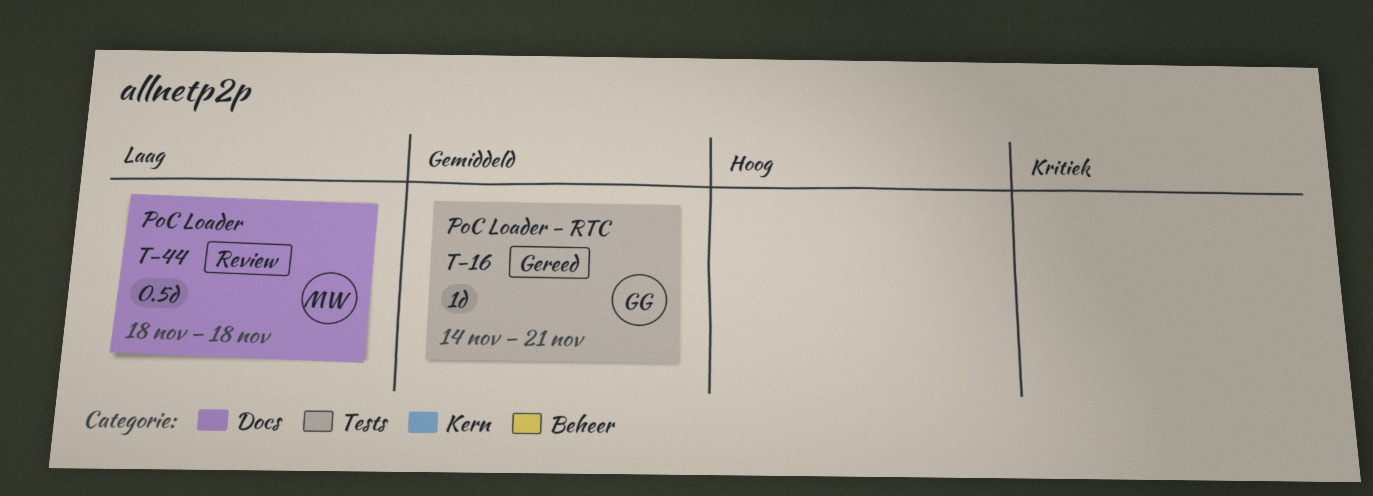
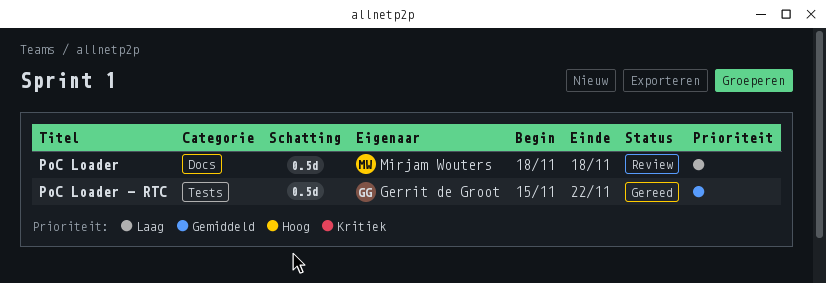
PoC Loader - RTC, estimate: 1d -> 0.5d
PoC Loader - RTC, start: Nov 14 -> Nov 15
PoC Loader - RTC, due: Nov 21 -> Nov 22

